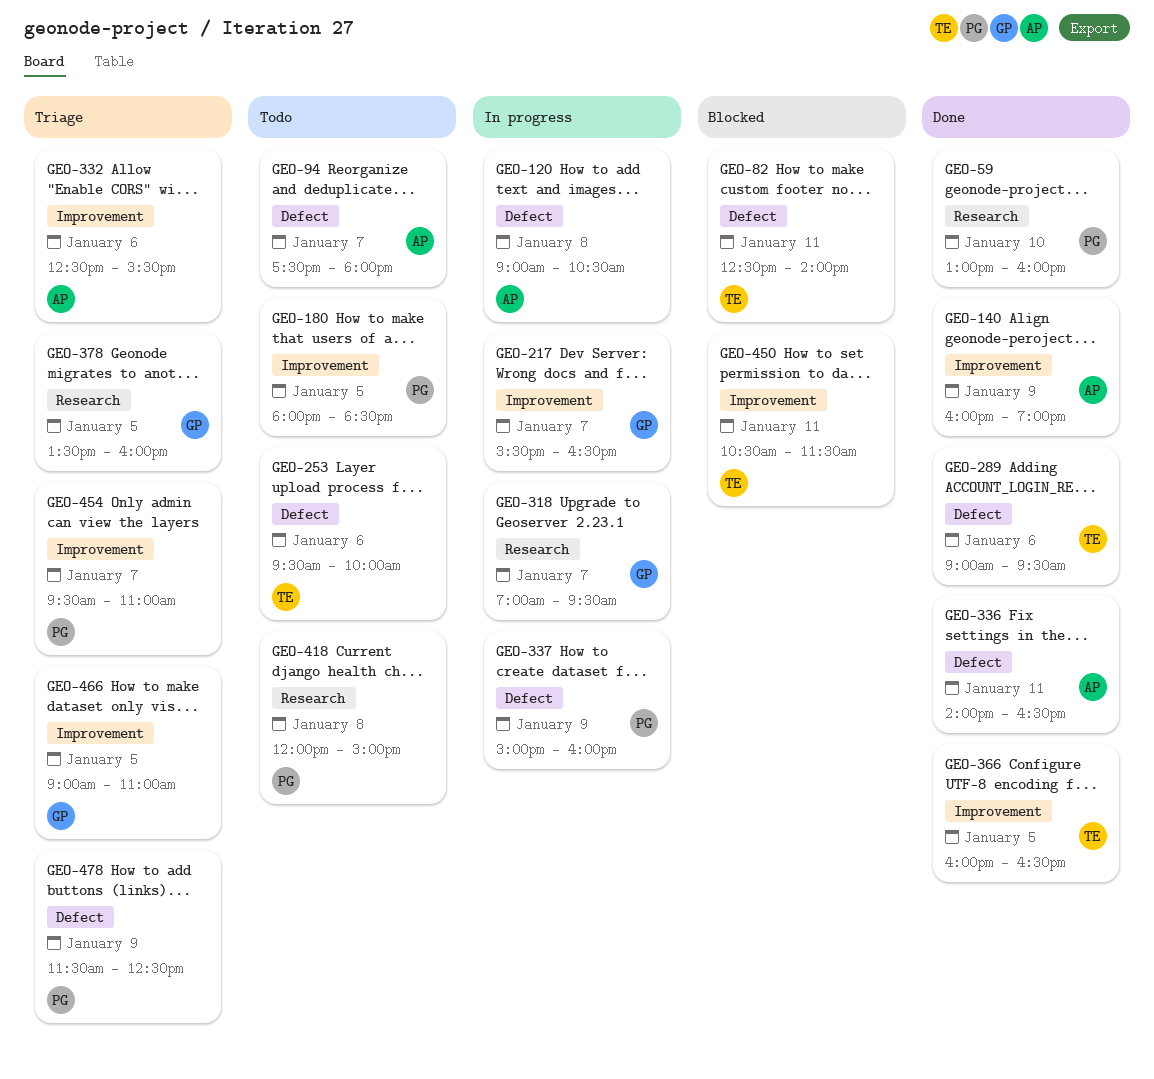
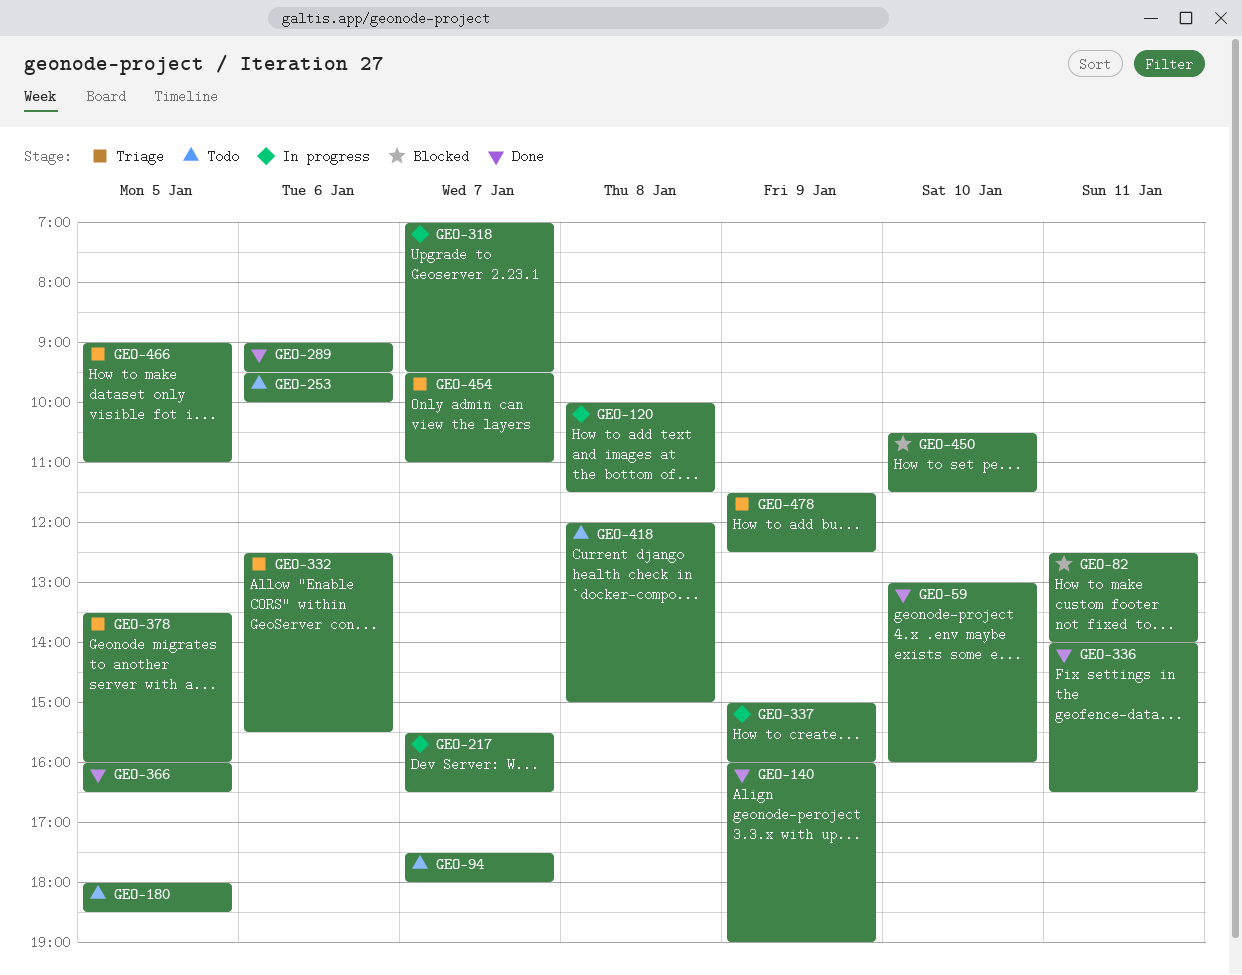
GEO-120, begins: 09:00 -> 10:00
GEO-120, ends: 10:30 -> 11:30
GEO-450, day: Jan 11 -> Jan 10

